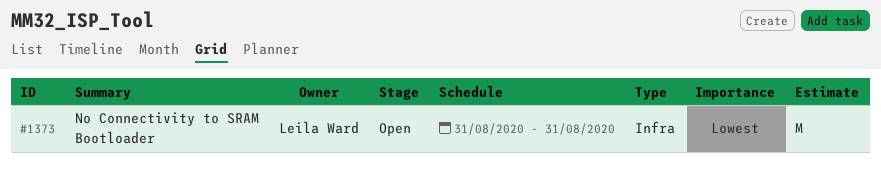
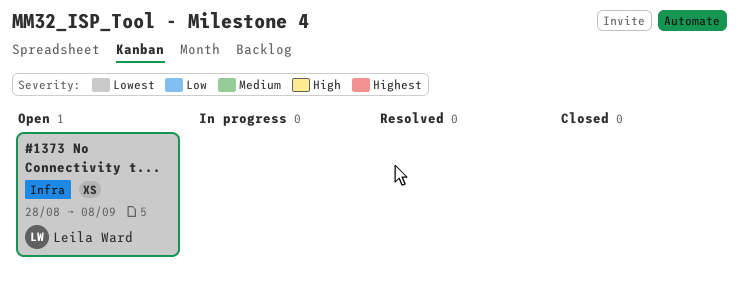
#1373, estimate: M -> XS
#1373, start: Aug 31 -> Aug 28
#1373, due: Aug 31 -> Sep 8

